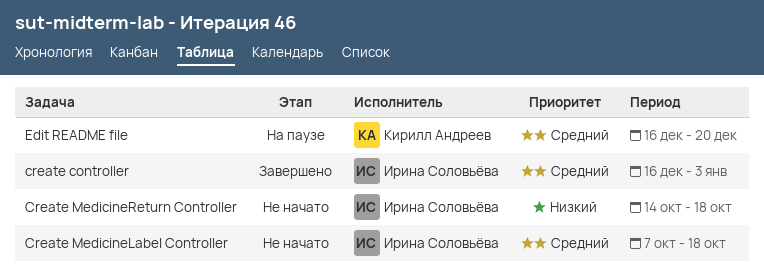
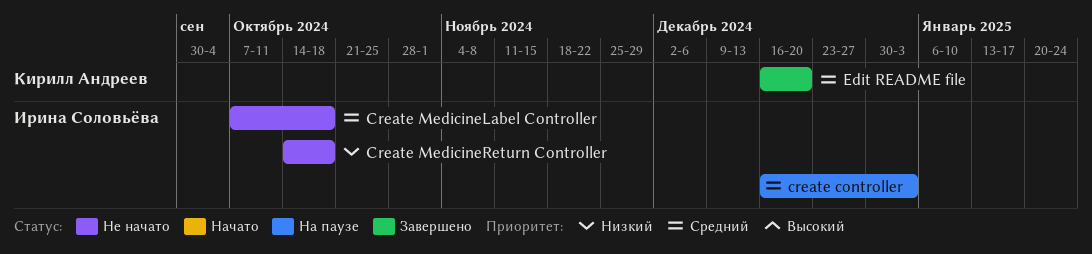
create controller, status: Завершено -> На паузе
Edit README file, status: На паузе -> Завершено

